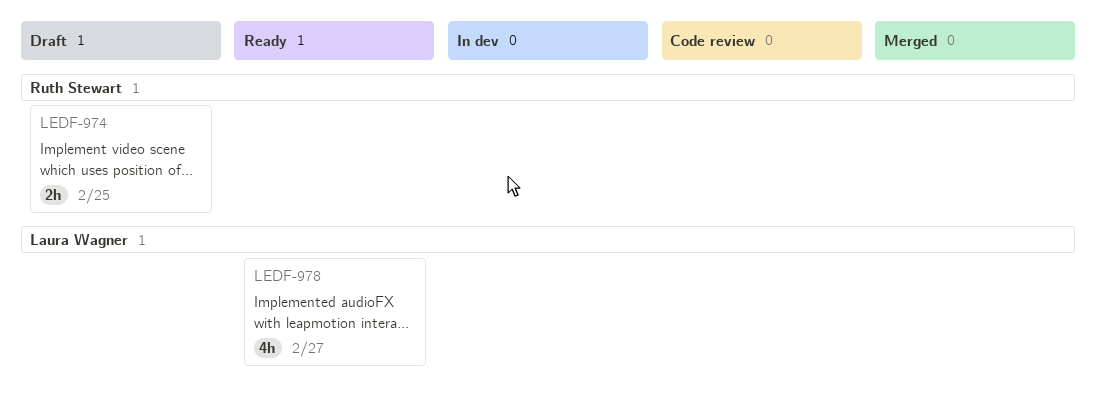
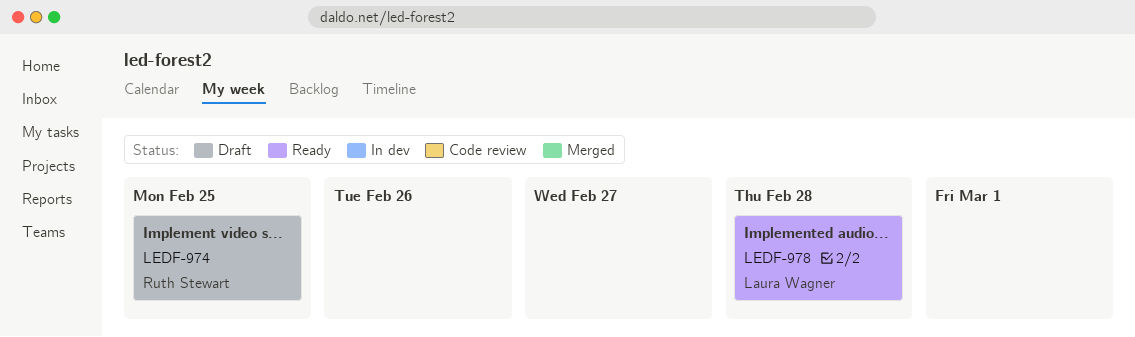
LEDF-978, due: Feb 27 -> Feb 28

